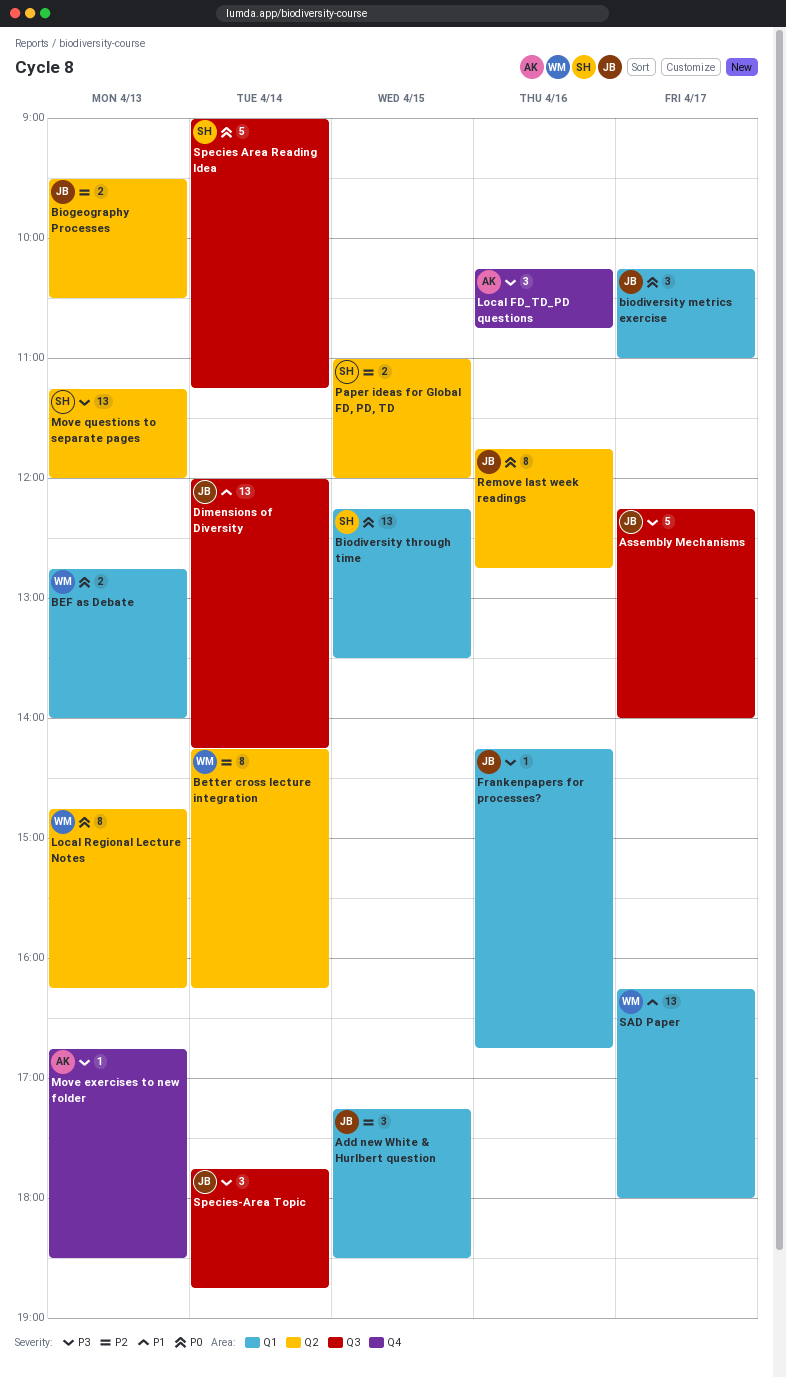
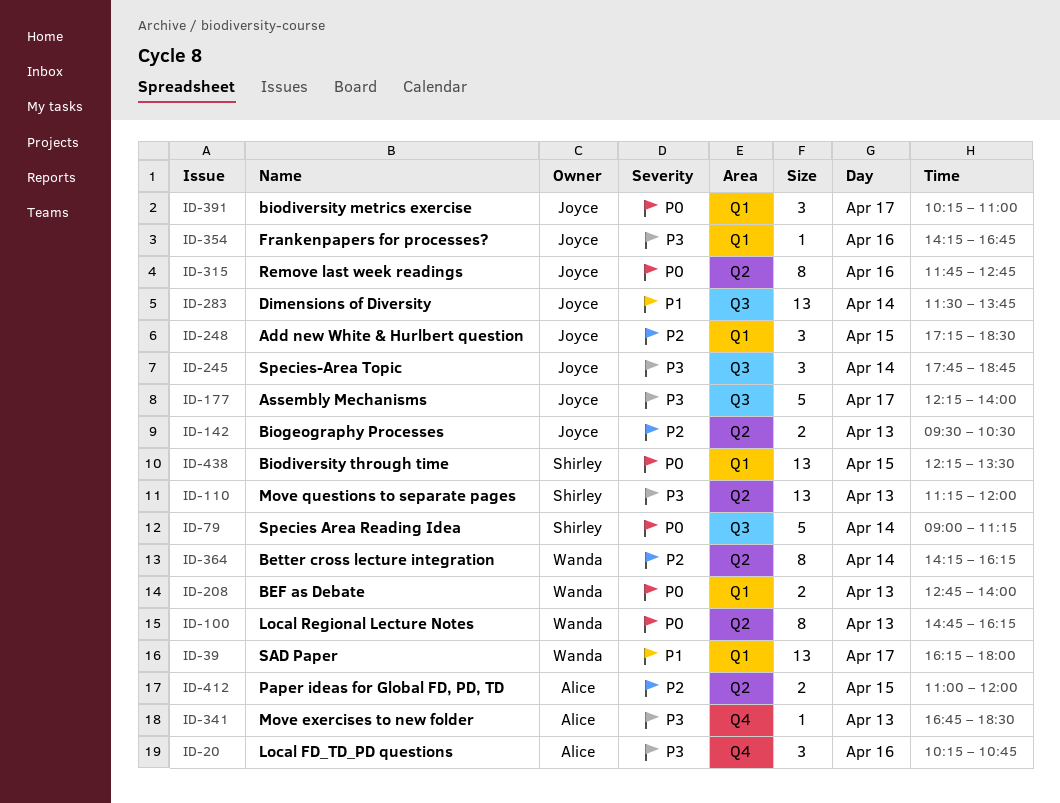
Dimensions of Diversity, begins: 12:00 -> 11:30
Dimensions of Diversity, ends: 14:15 -> 13:45
Paper ideas for Global FD, PD, TD, owner: Shirley -> Alice

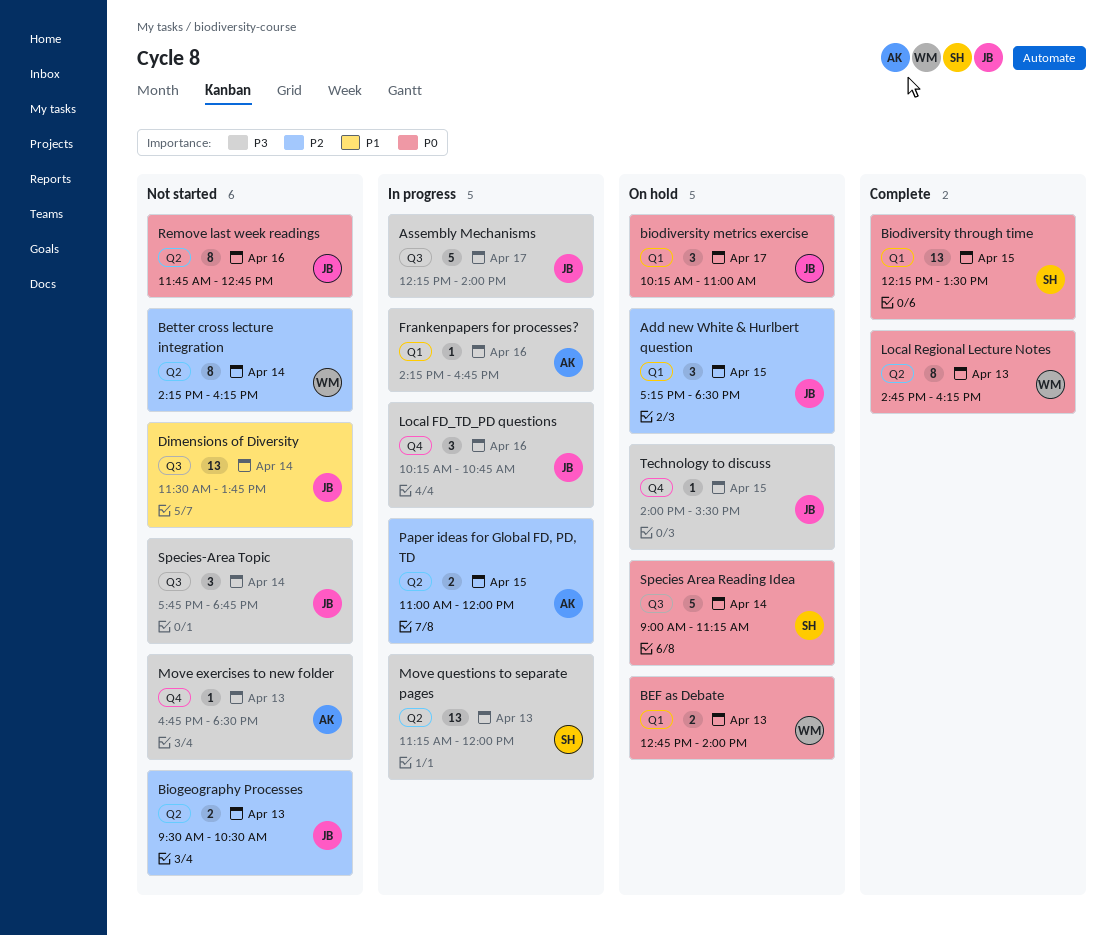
Frankenpapers for processes?, owner: Joyce -> Alice
Local FD_TD_PD questions, owner: Alice -> Joyce
SAD Paper: present -> none
Technology to discuss: none -> present

